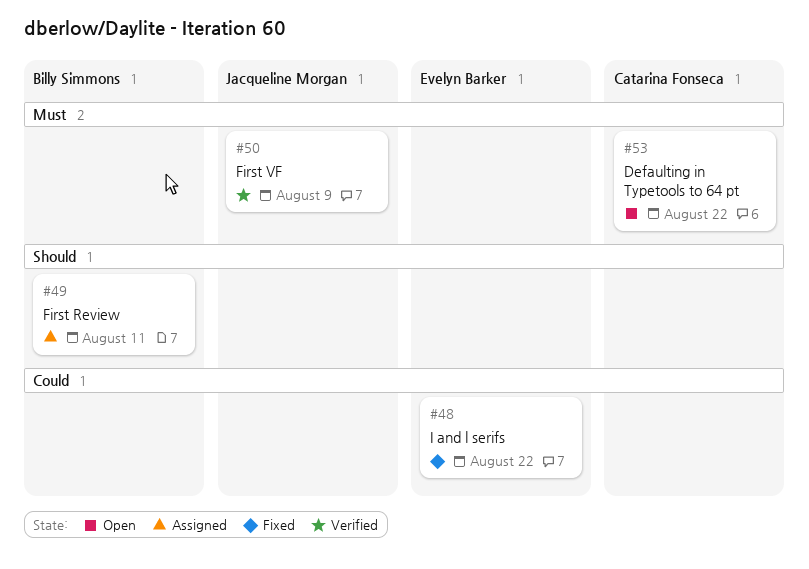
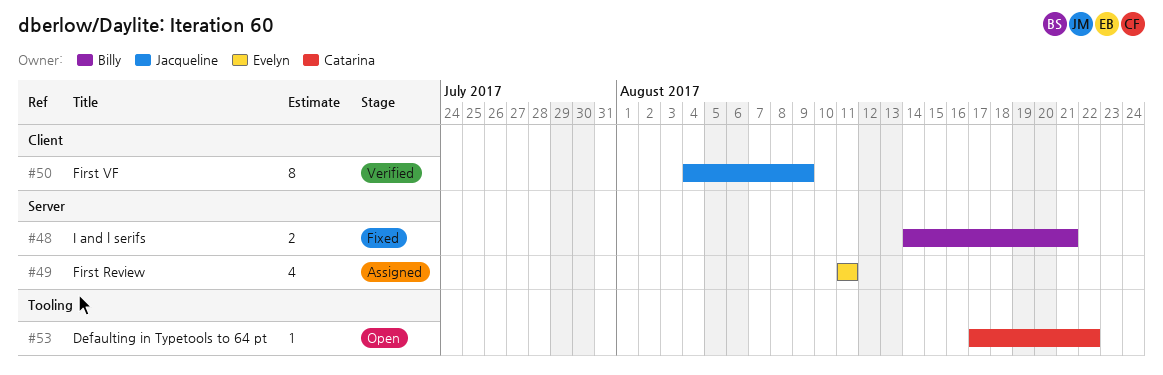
#48, owner: Evelyn Barker -> Billy Simmons
#48, due: Aug 22 -> Aug 21
#49, owner: Billy Simmons -> Evelyn Barker

